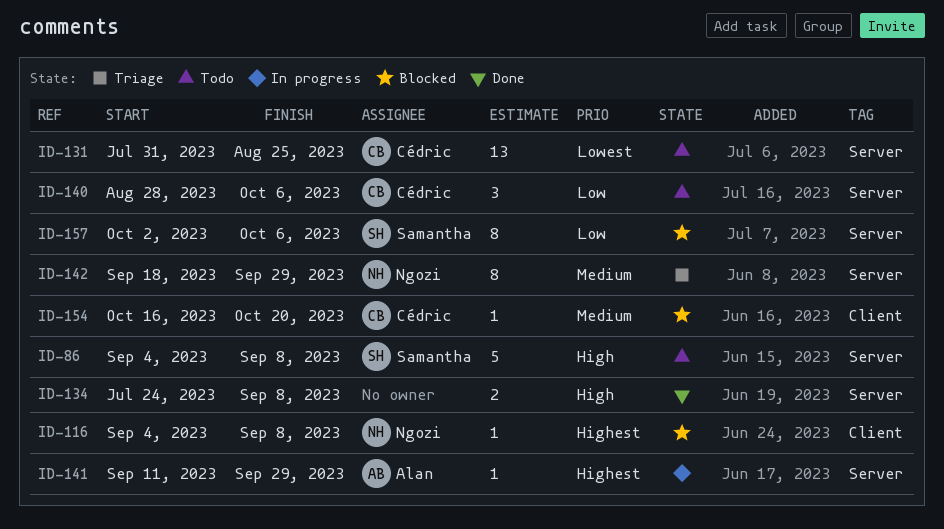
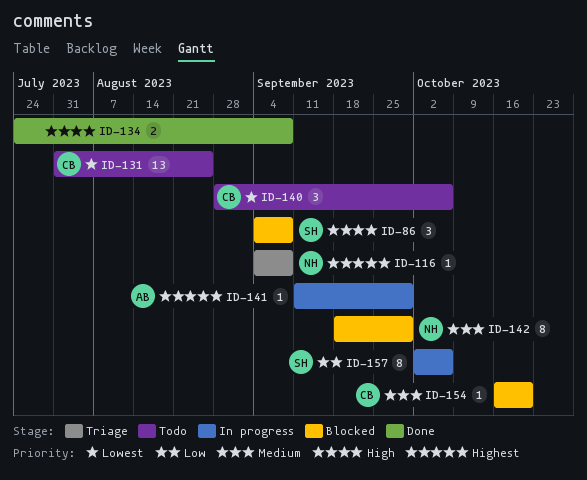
ID-86, status: Todo -> Blocked
ID-86, estimate: 5 -> 3
ID-116, status: Blocked -> Triage
ID-140, priority: Low -> Lowest
ID-142, status: Triage -> Blocked
ID-157, status: Blocked -> In progress

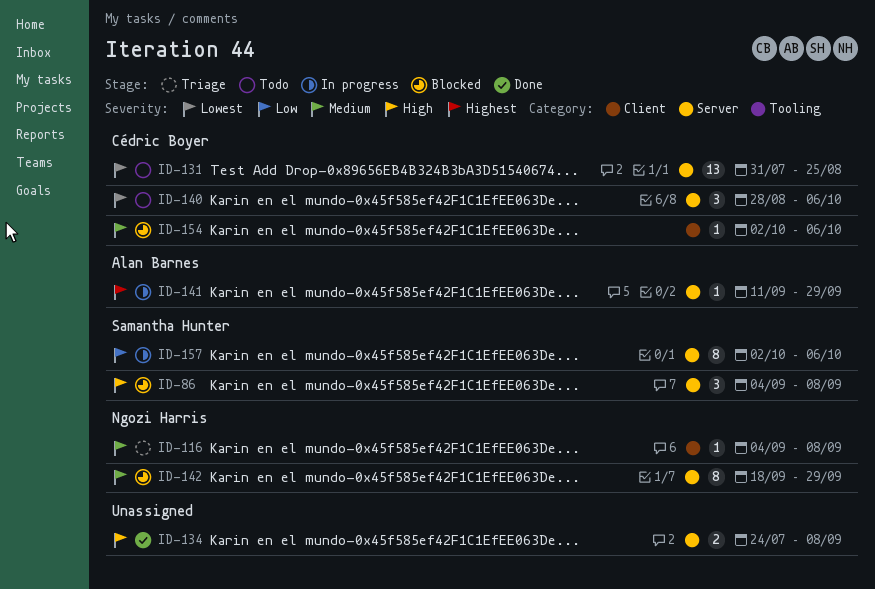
ID-116, priority: Highest -> Medium
ID-154, start: Oct 16 -> Oct 2
ID-154, due: Oct 20 -> Oct 6

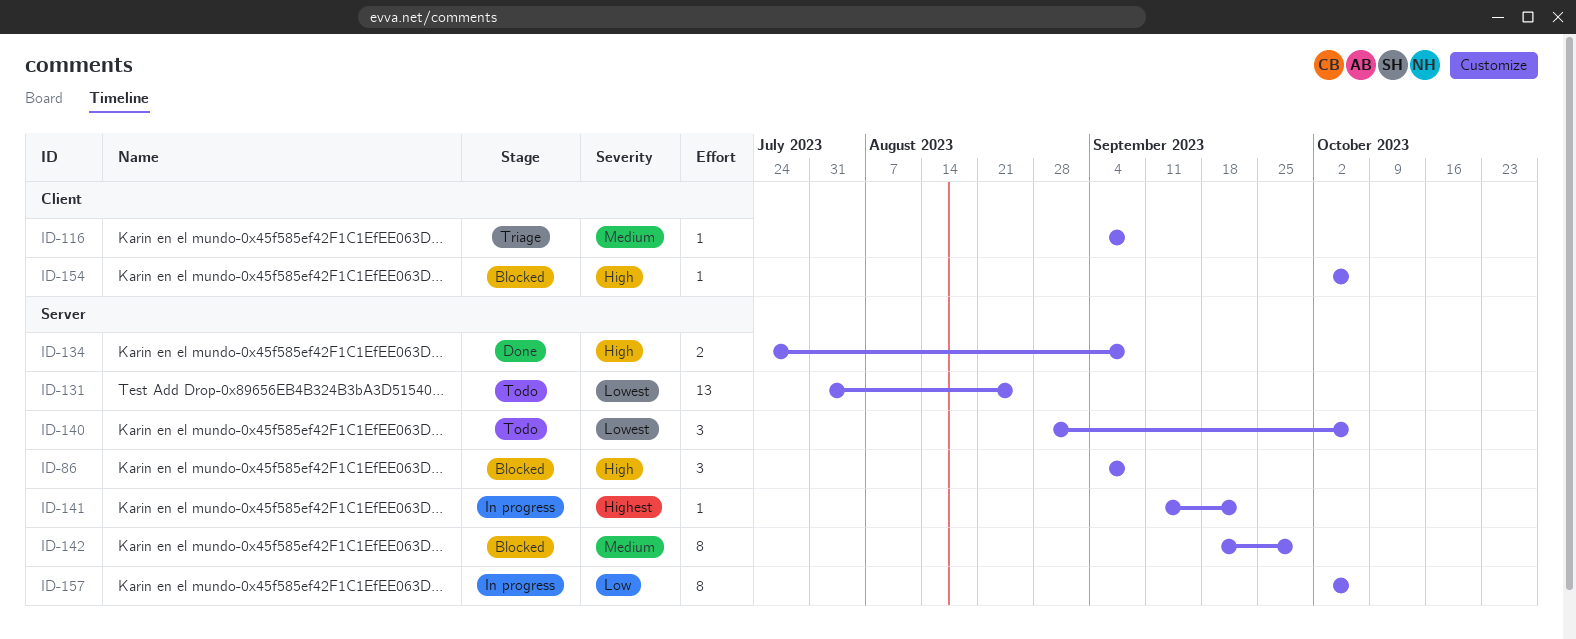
ID-141, due: Sep 29 -> Sep 22
ID-154, priority: Medium -> High

